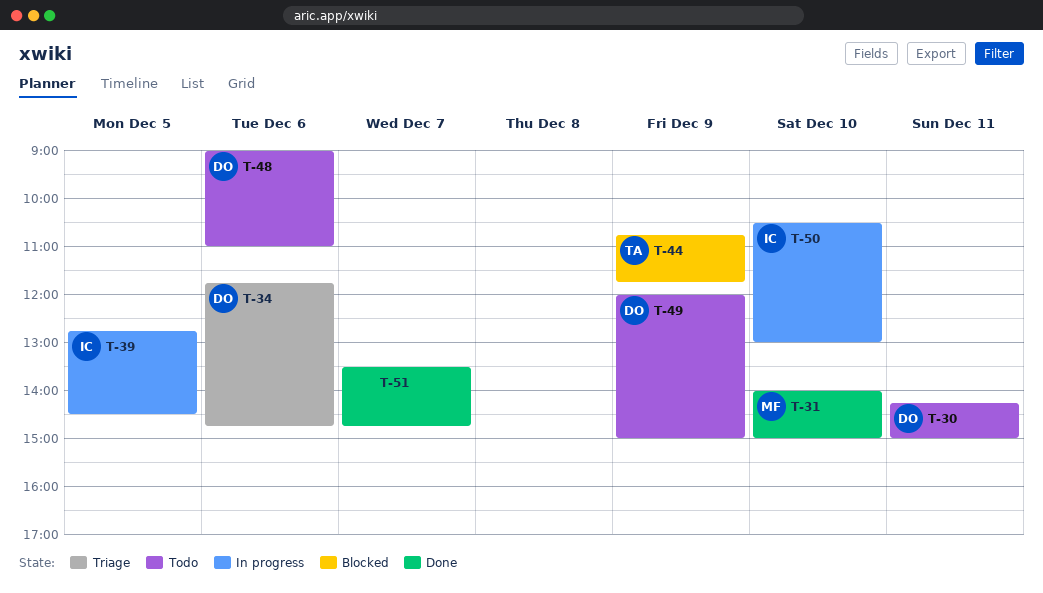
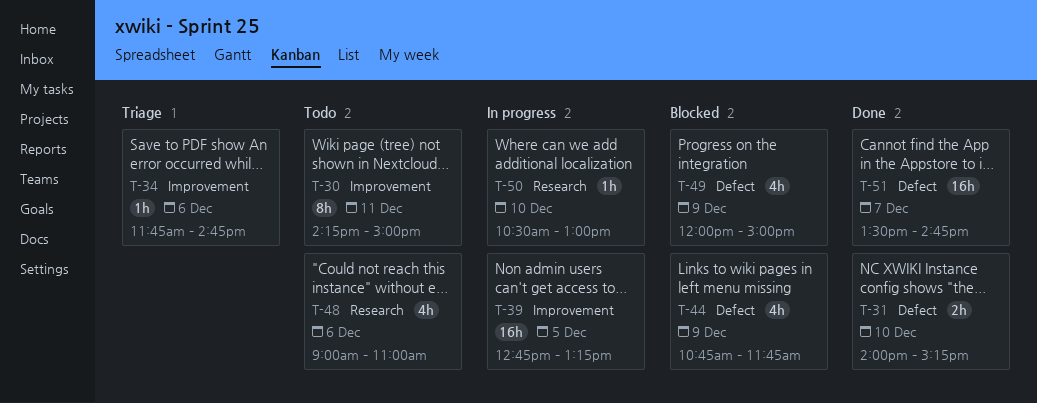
T-31, ends: 15:00 -> 15:15
T-39, ends: 14:30 -> 13:15
T-49, status: Todo -> Blocked

